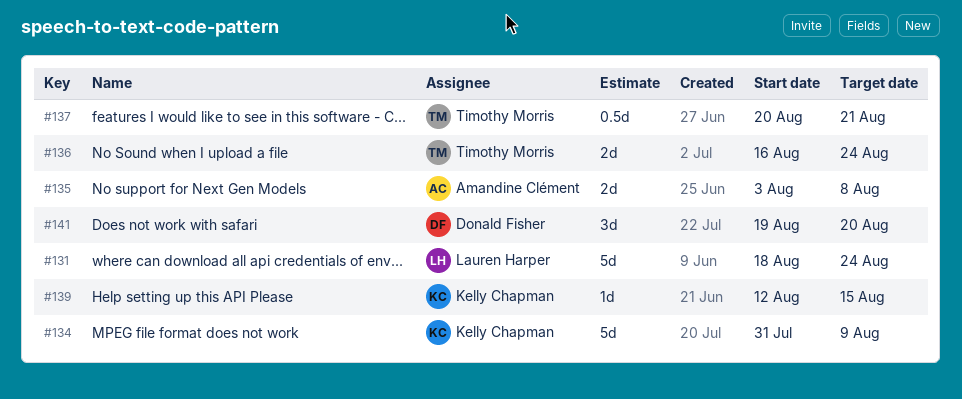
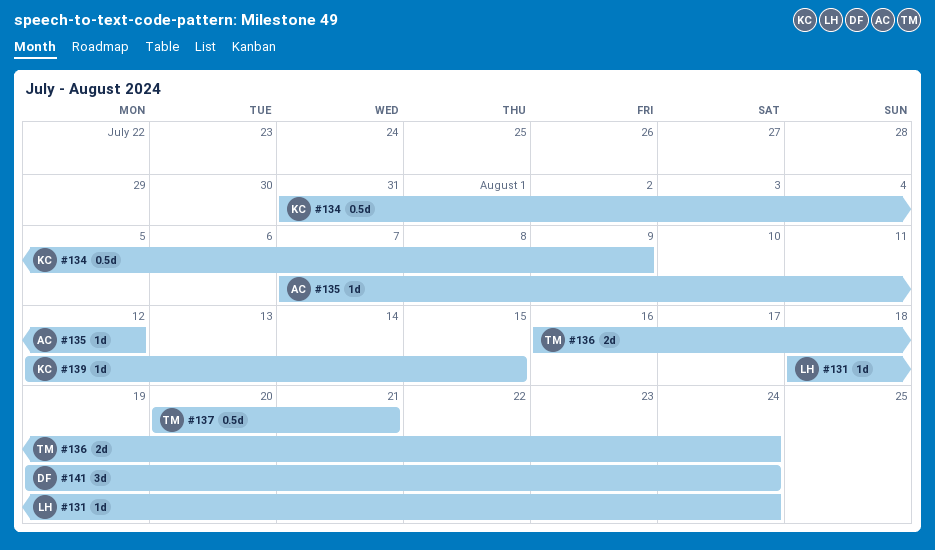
#131, estimate: 5d -> 1d
#134, estimate: 5d -> 0.5d
#135, estimate: 2d -> 1d
#135, start: Aug 3 -> Aug 7
#135, due: Aug 8 -> Aug 12
#141, due: Aug 20 -> Aug 24

